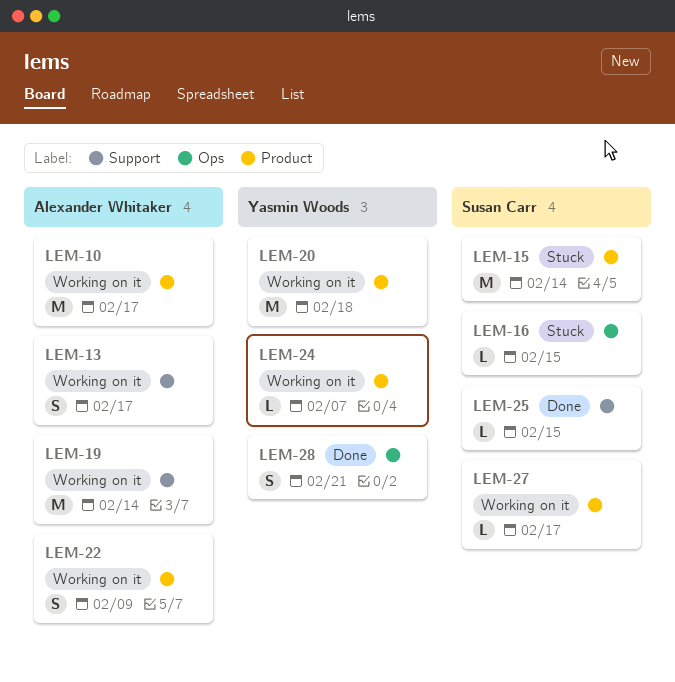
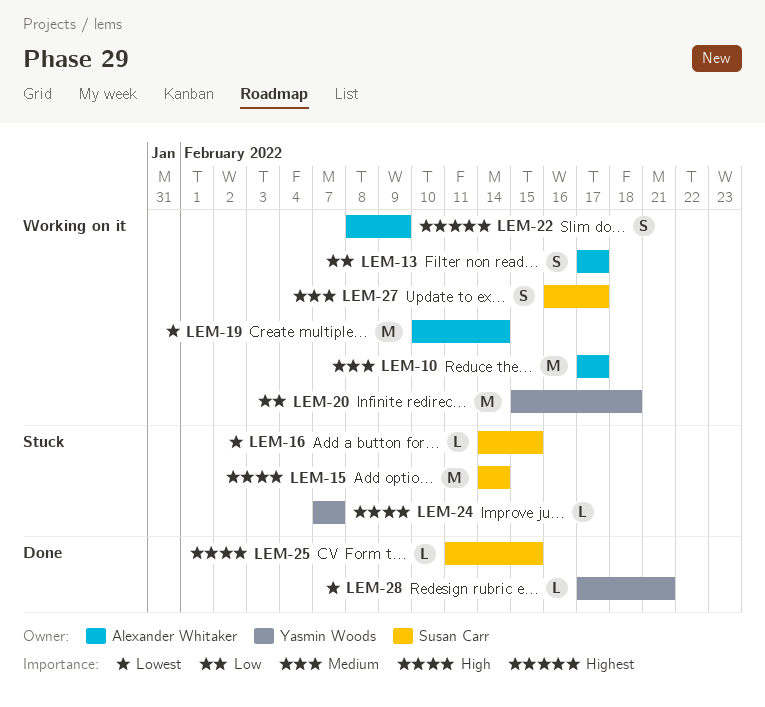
LEM-24, status: Working on it -> Stuck
LEM-27, estimate: L -> S
LEM-28, estimate: S -> L

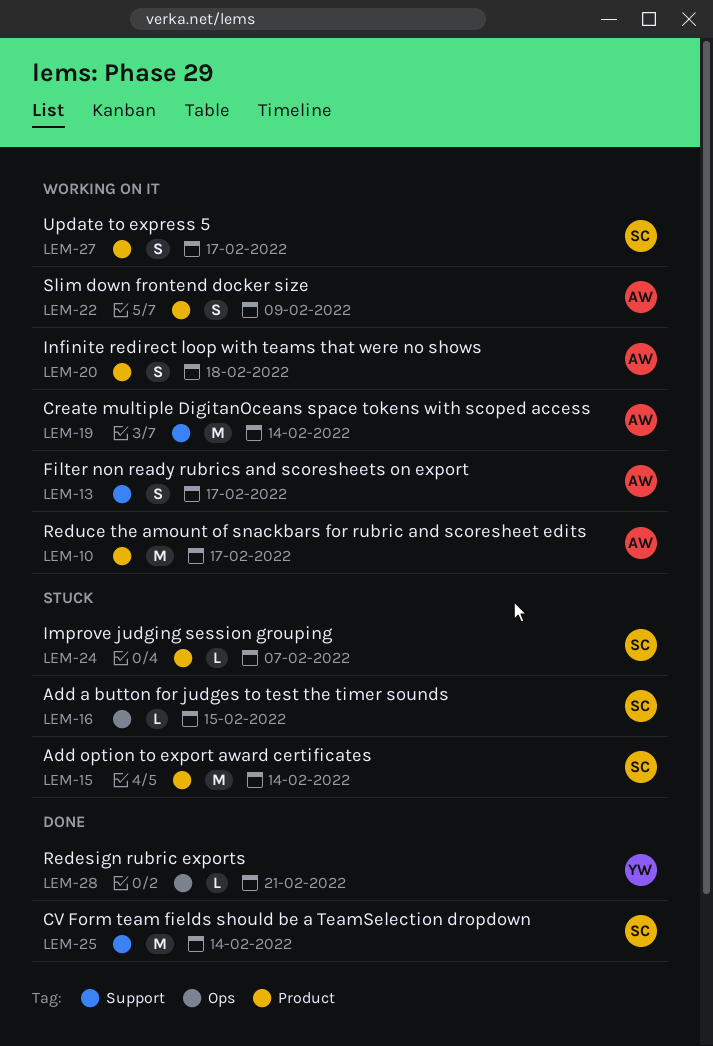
LEM-20, owner: Yasmin Woods -> Alexander Whitaker
LEM-20, estimate: M -> S
LEM-24, owner: Yasmin Woods -> Susan Carr
LEM-25, estimate: L -> M
LEM-25, due: Feb 15 -> Feb 14

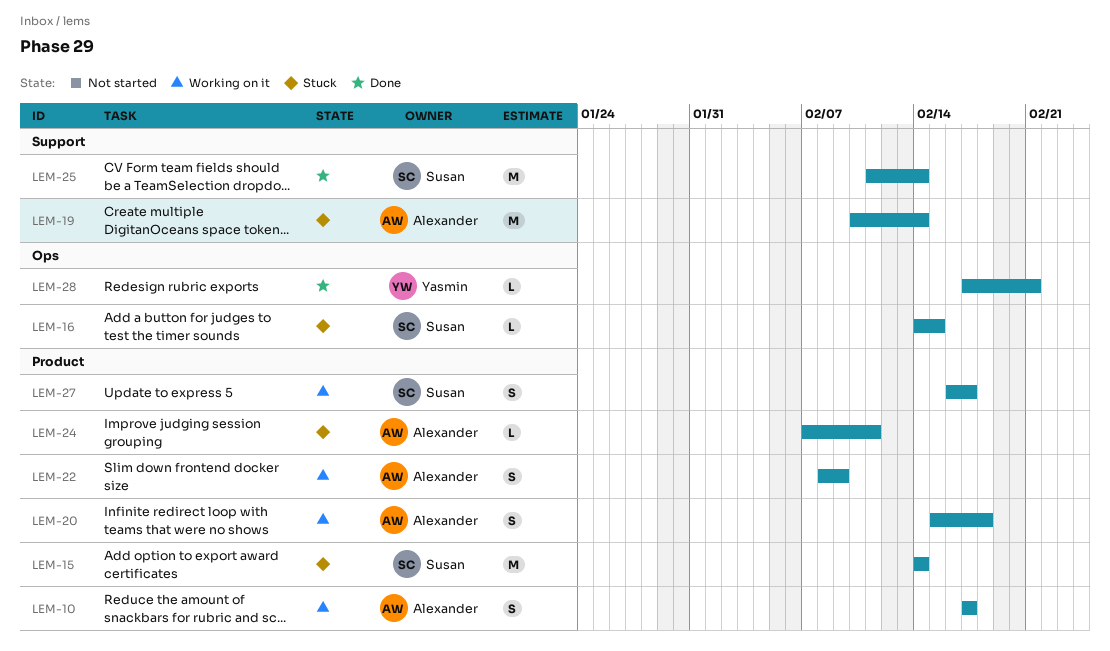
LEM-10, estimate: M -> S
LEM-13: present -> none
LEM-19, status: Working on it -> Stuck
LEM-24, owner: Susan -> Alexander
LEM-24, due: Feb 7 -> Feb 11

